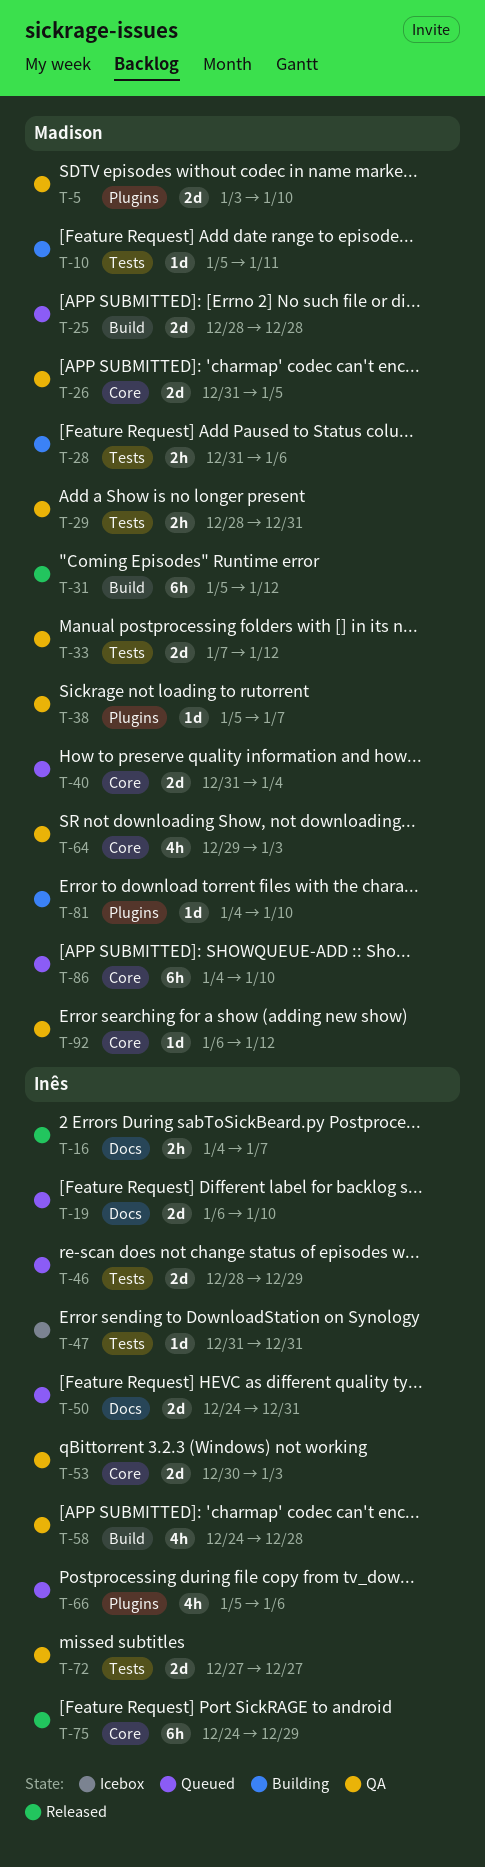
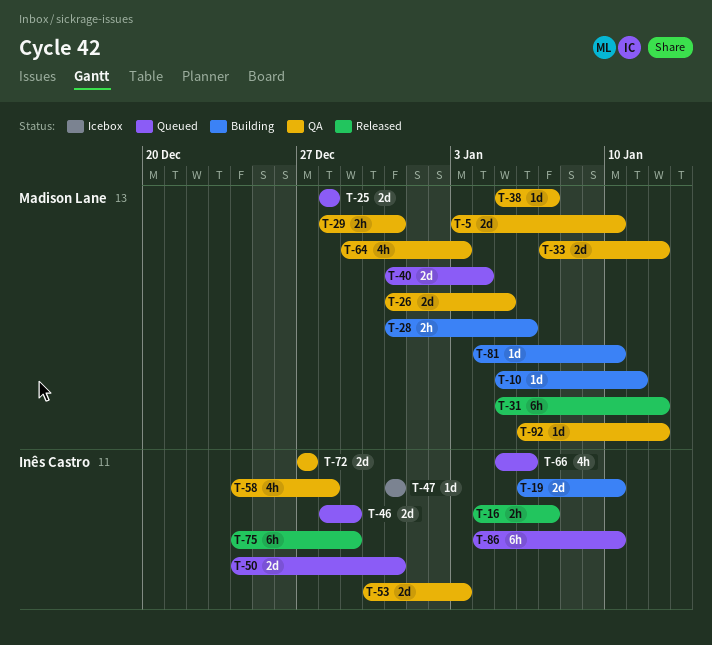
T-19, status: Queued -> Building
T-86, owner: Madison Lane -> Inês Castro

